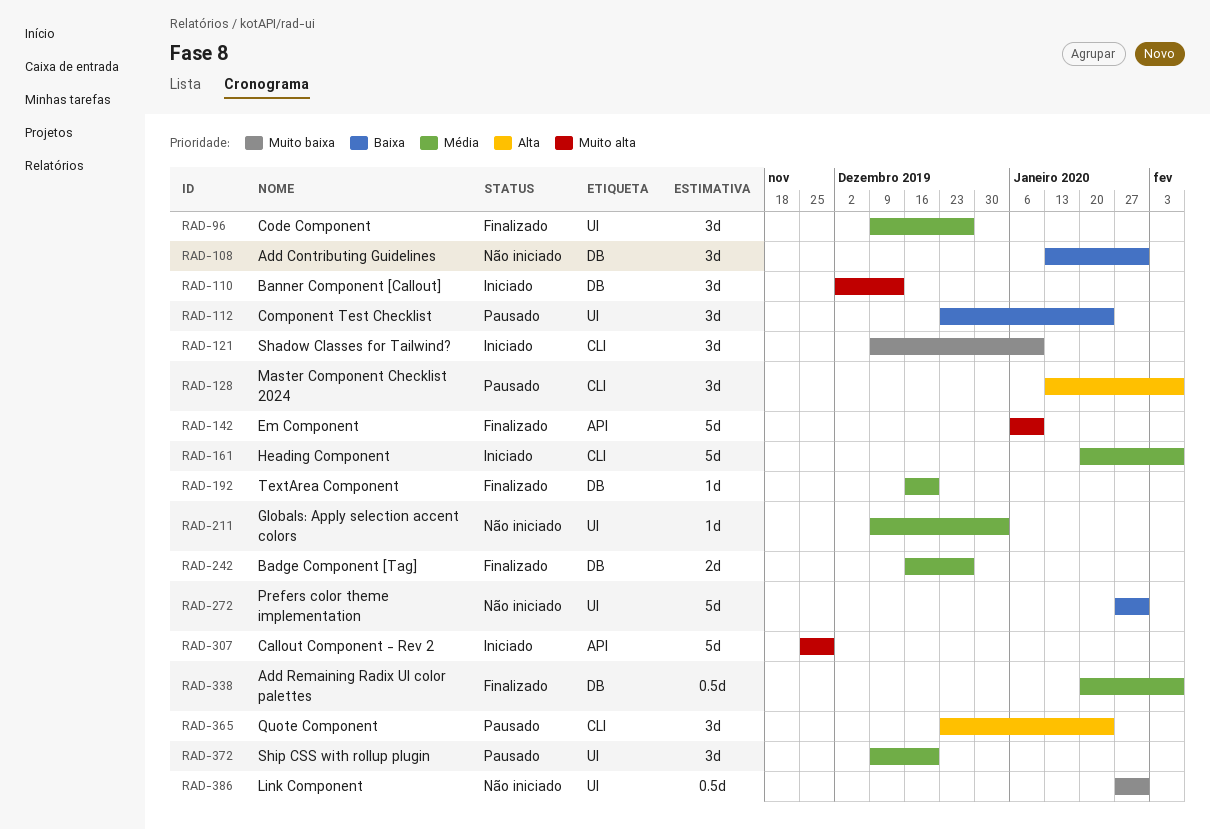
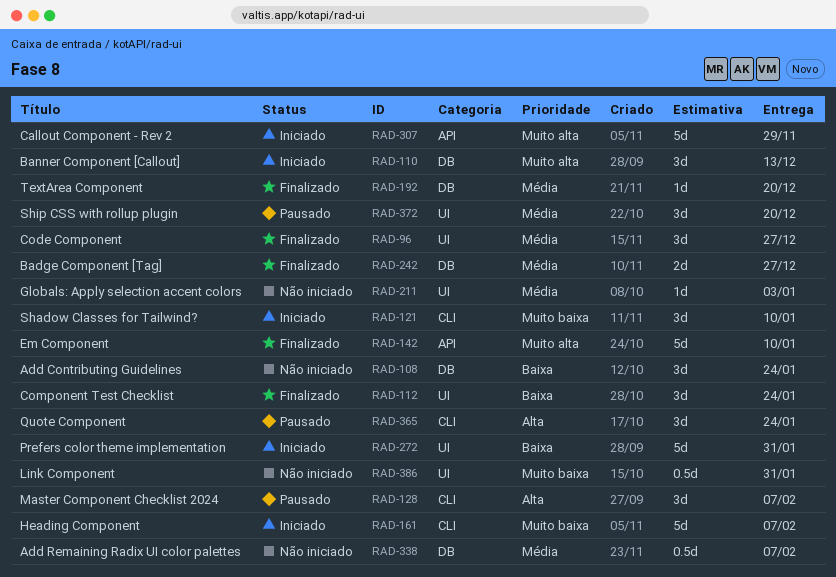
RAD-108, due: Jan 31 -> Jan 24
RAD-112, status: Pausado -> Finalizado
RAD-161, priority: Média -> Muito baixa
RAD-272, status: Não iniciado -> Iniciado
RAD-338, status: Finalizado -> Não iniciado

